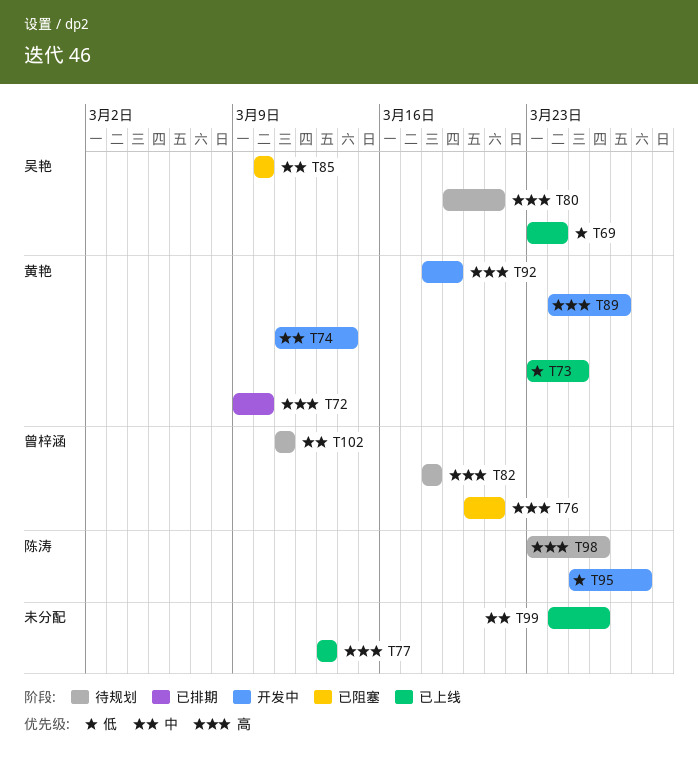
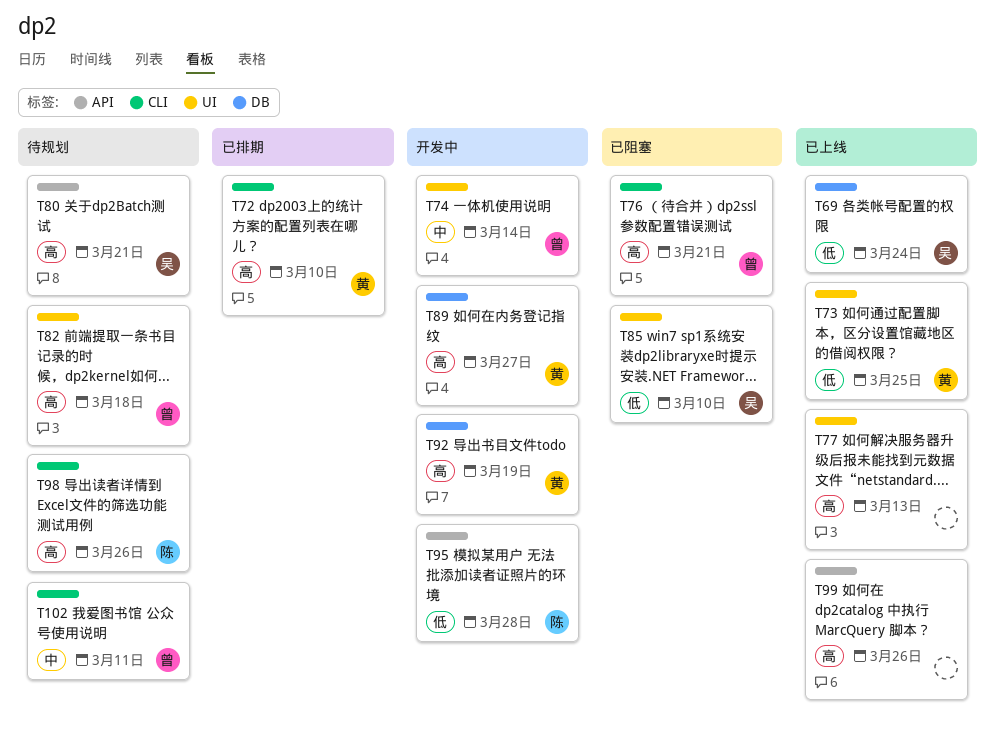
T74, owner: 黄艳 -> 曾梓涵
T85, priority: 中 -> 低
T99, priority: 中 -> 高

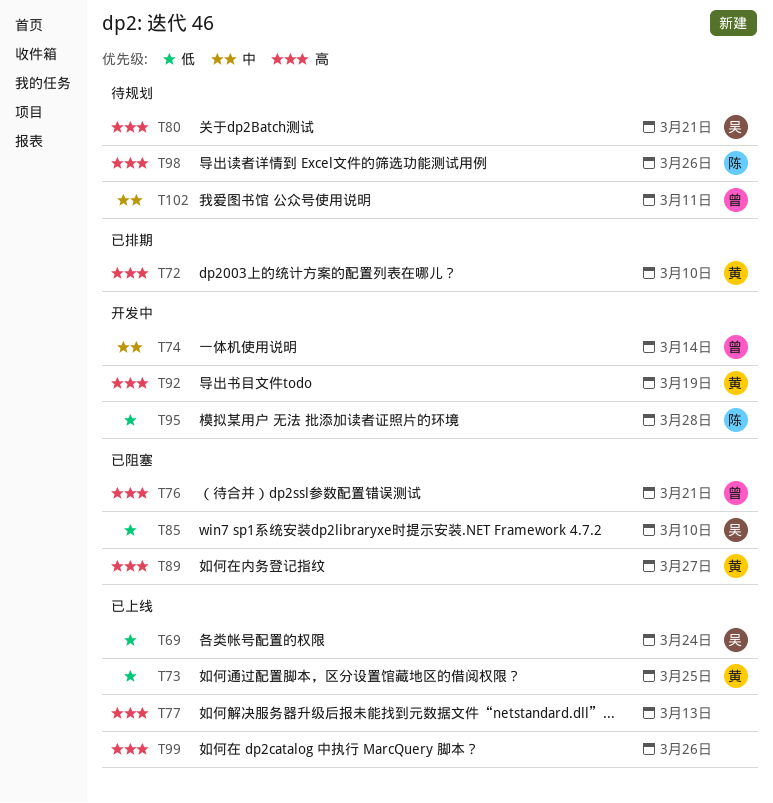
T82: present -> none
T89, status: 开发中 -> 已阻塞

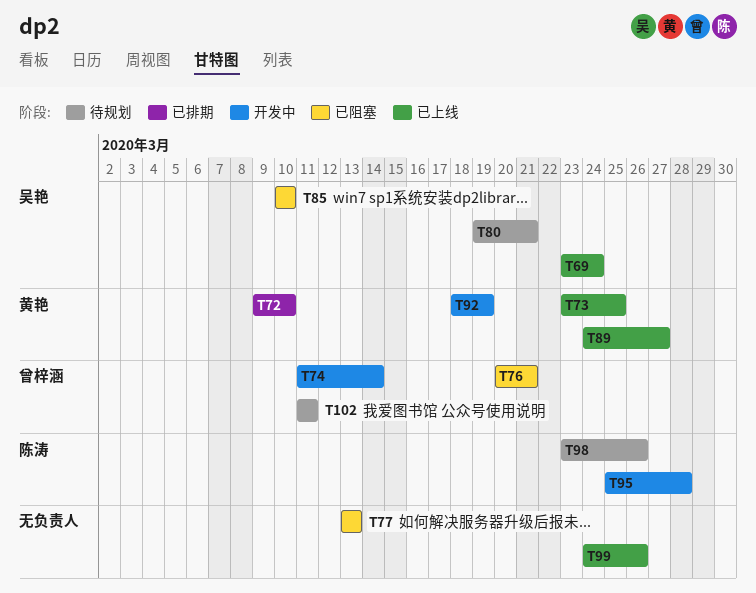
T77, status: 已上线 -> 已阻塞
T89, status: 已阻塞 -> 已上线

